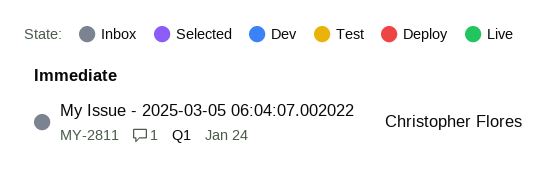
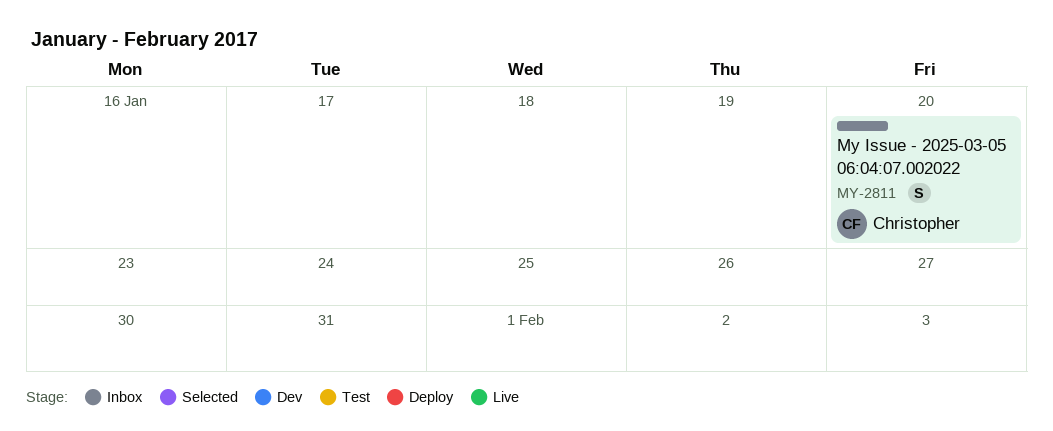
MY-2811, due: Jan 24 -> Jan 20

